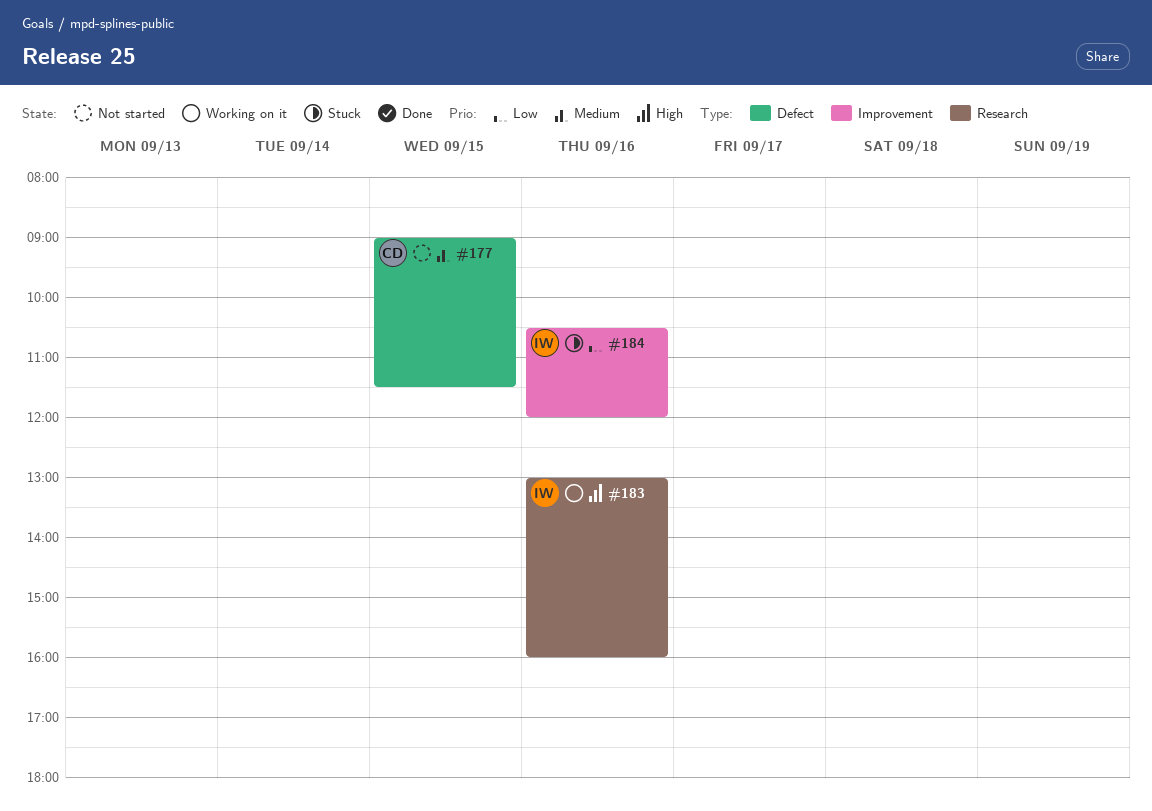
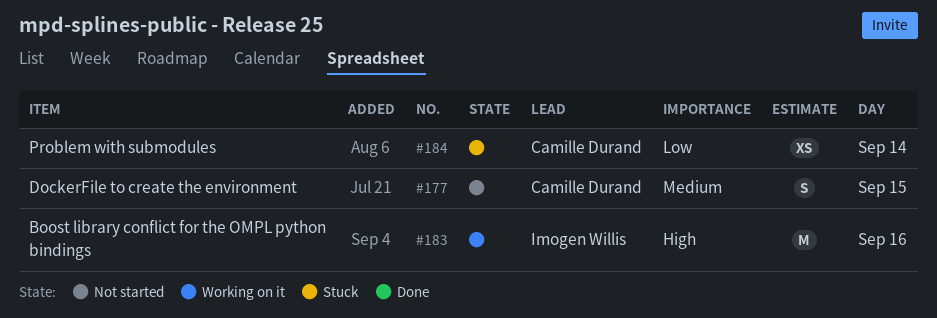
#184, owner: Imogen Willis -> Camille Durand
#184, day: Sep 16 -> Sep 14

